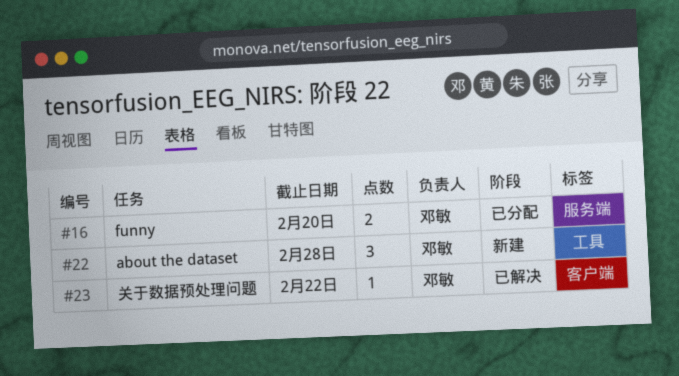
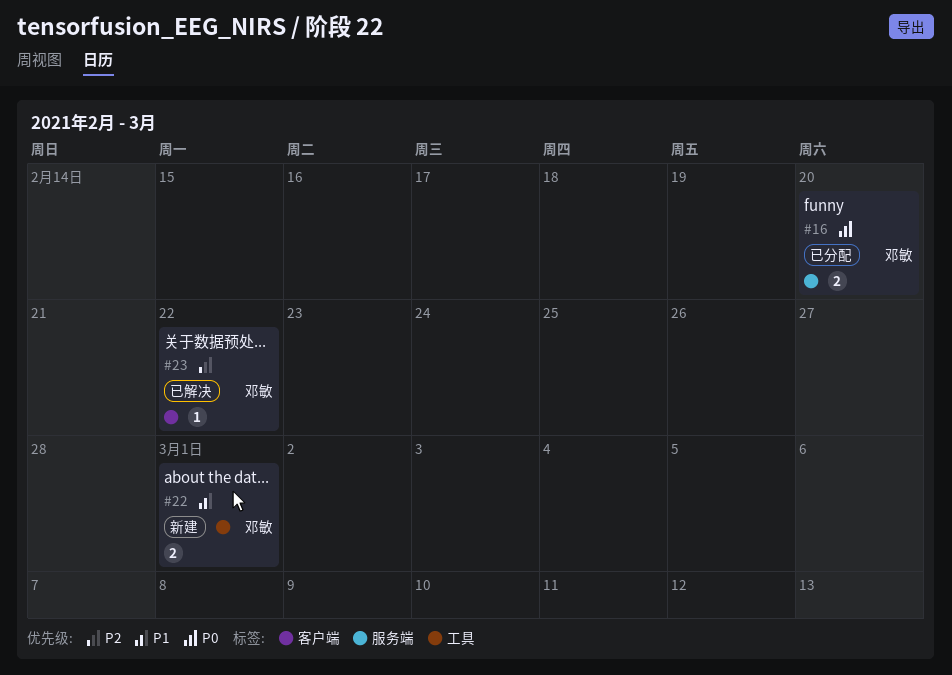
#22, estimate: 3 -> 2
#22, due: Feb 28 -> Mar 1

